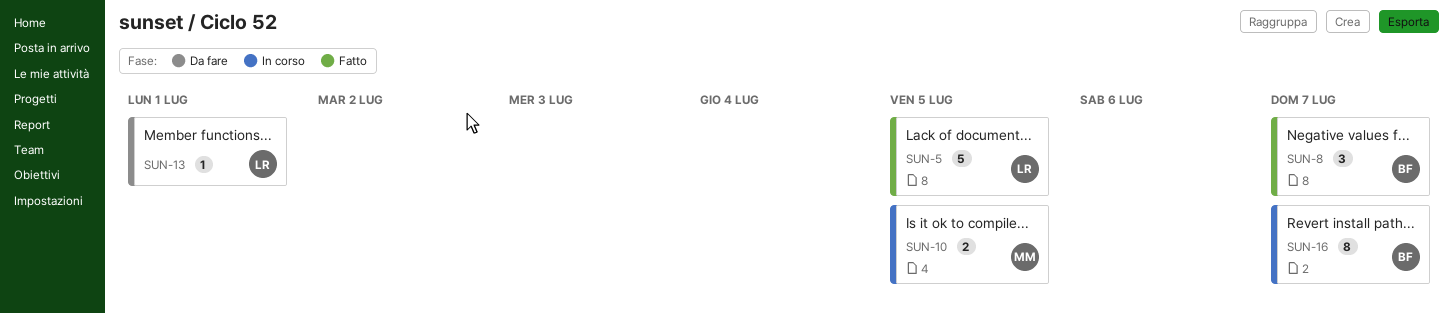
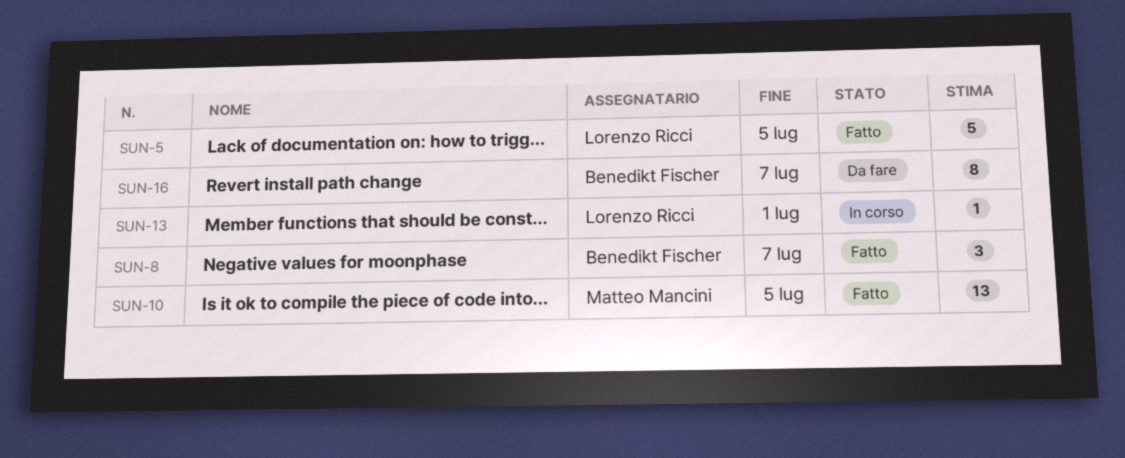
SUN-10, status: In corso -> Fatto
SUN-10, estimate: 2 -> 13
SUN-13, status: Da fare -> In corso
SUN-16, status: In corso -> Da fare

